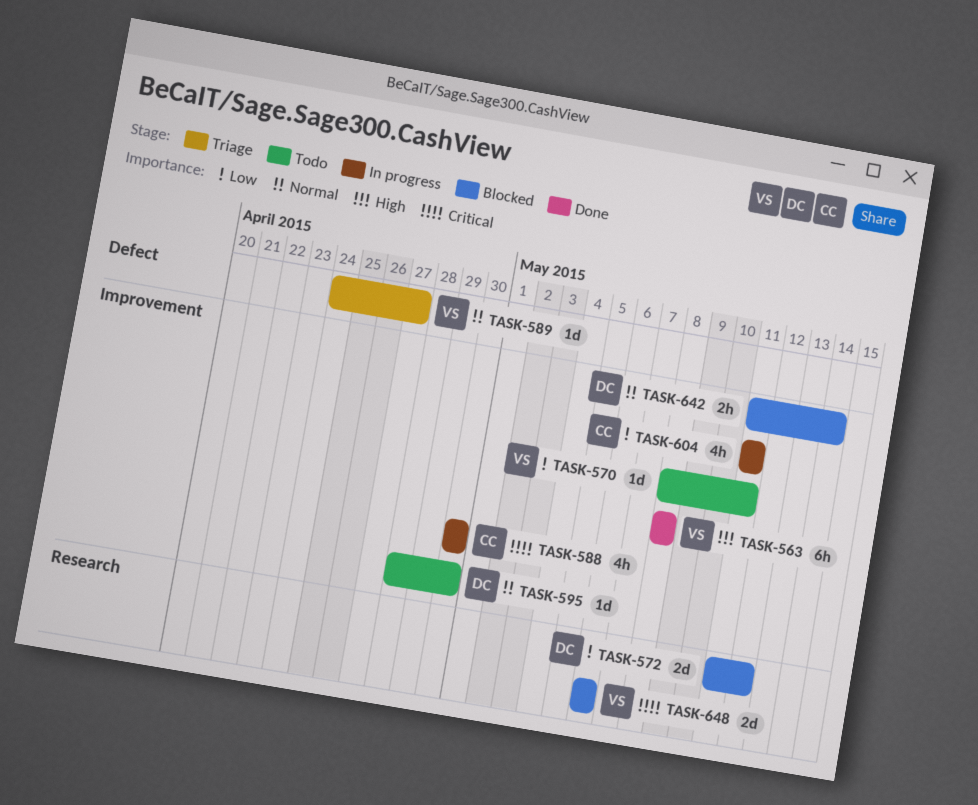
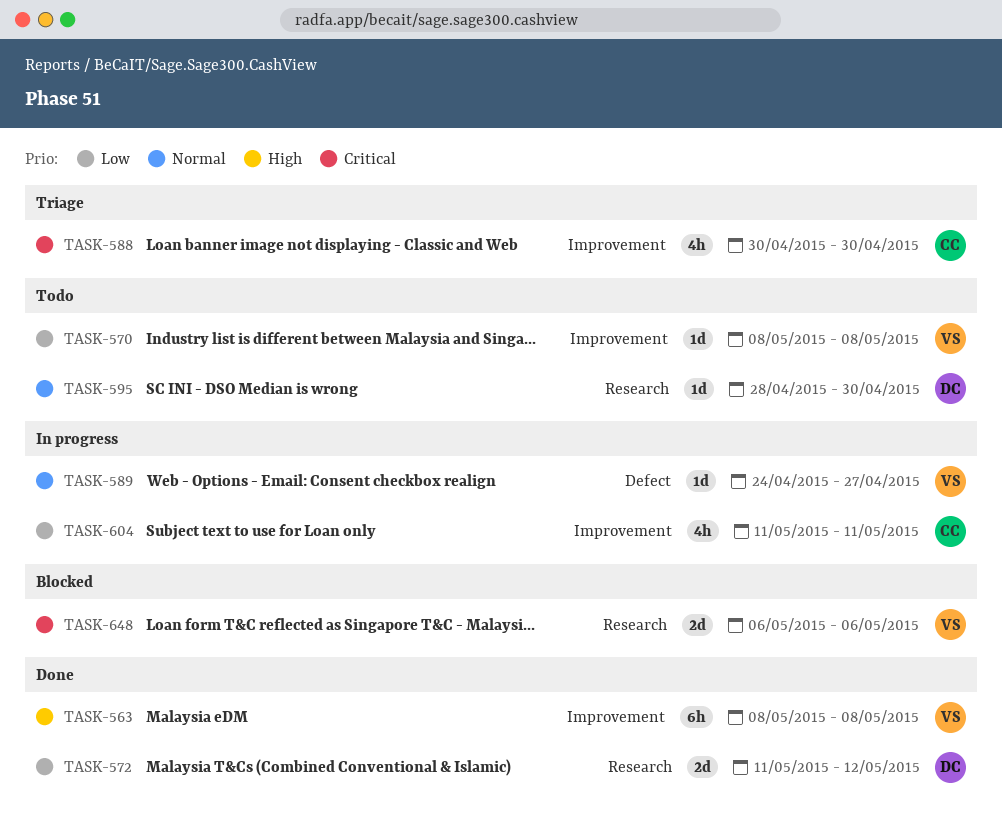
TASK-570, due: May 11 -> May 8
TASK-572, status: Blocked -> Done
TASK-588, status: In progress -> Triage
TASK-589, status: Triage -> In progress
TASK-595, label: Improvement -> Research
TASK-642: present -> none

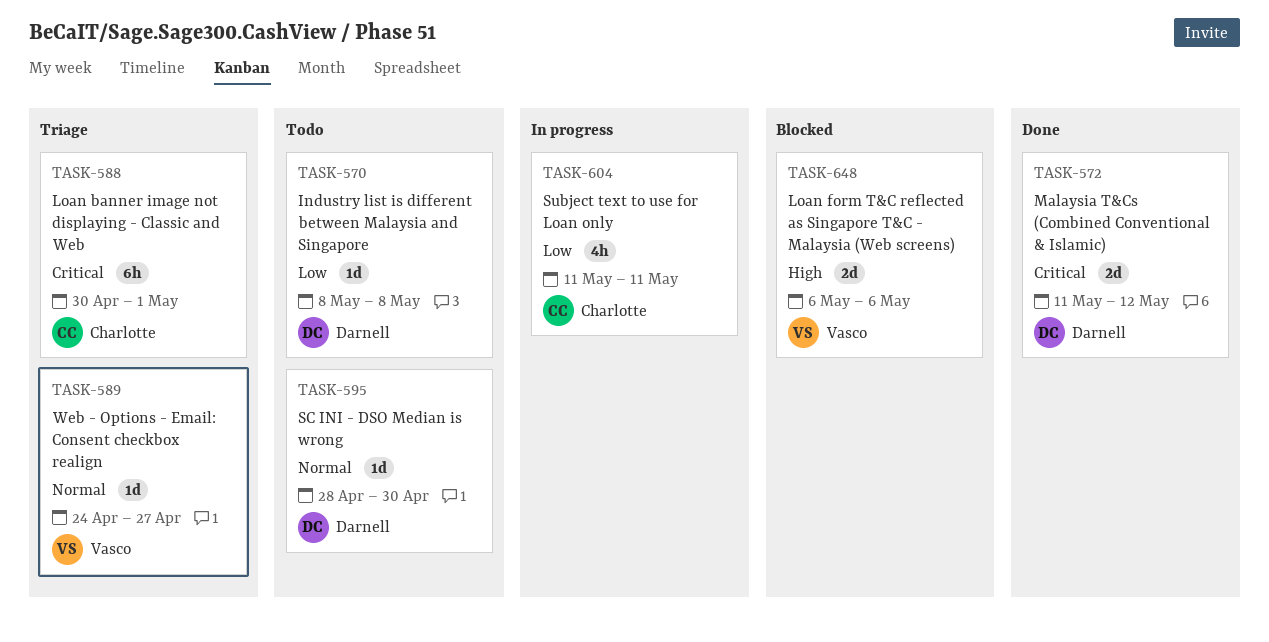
TASK-563: present -> none
TASK-570, owner: Vasco -> Darnell
TASK-572, priority: Low -> Critical
TASK-588, estimate: 4h -> 6h
TASK-588, due: Apr 30 -> May 1
TASK-589, status: In progress -> Triage
TASK-648, priority: Critical -> High

